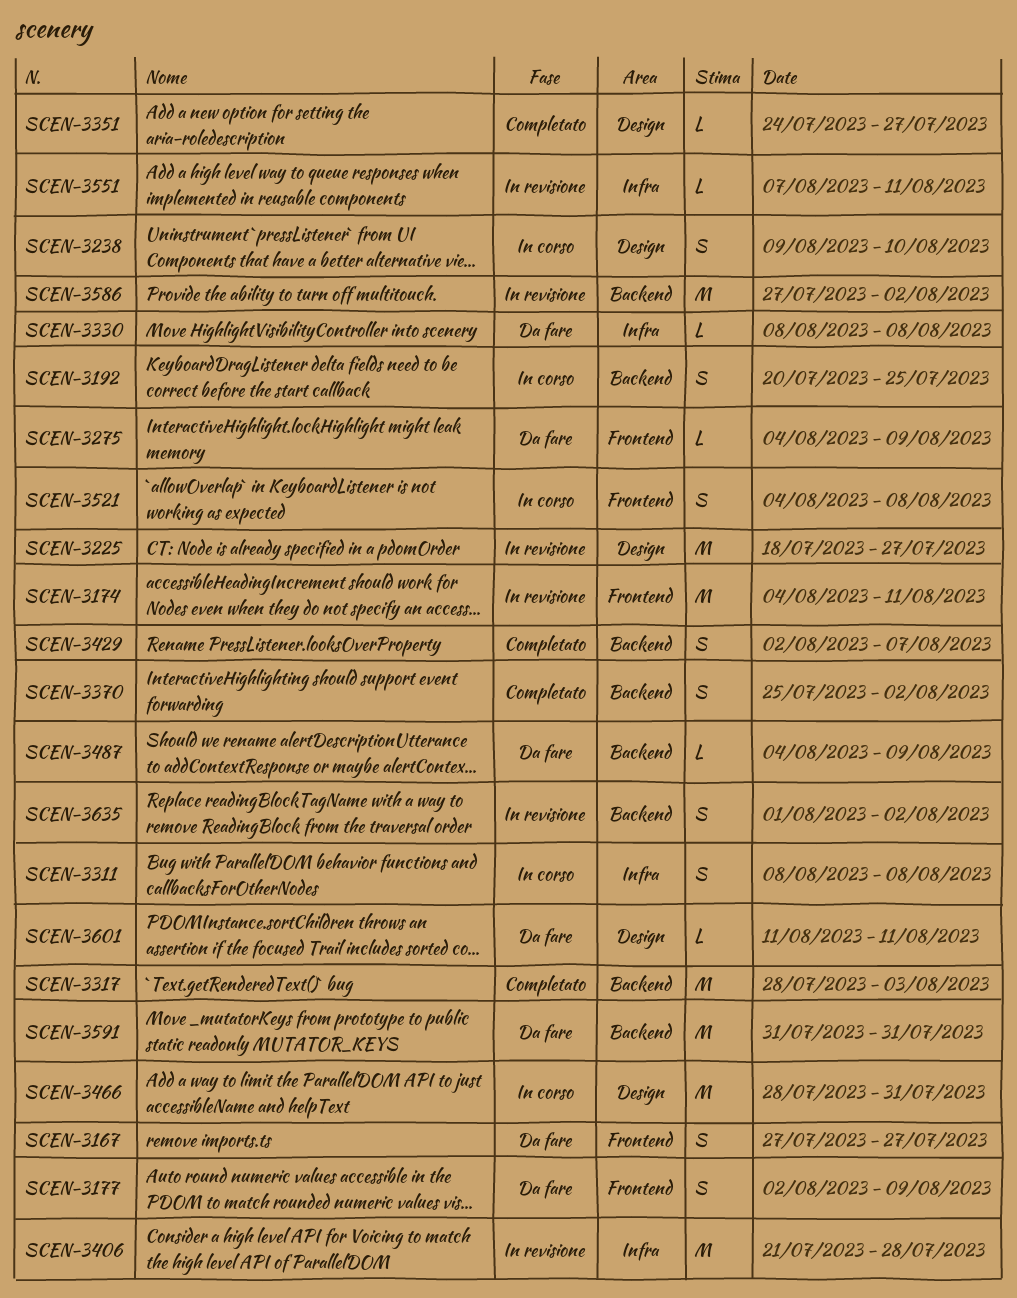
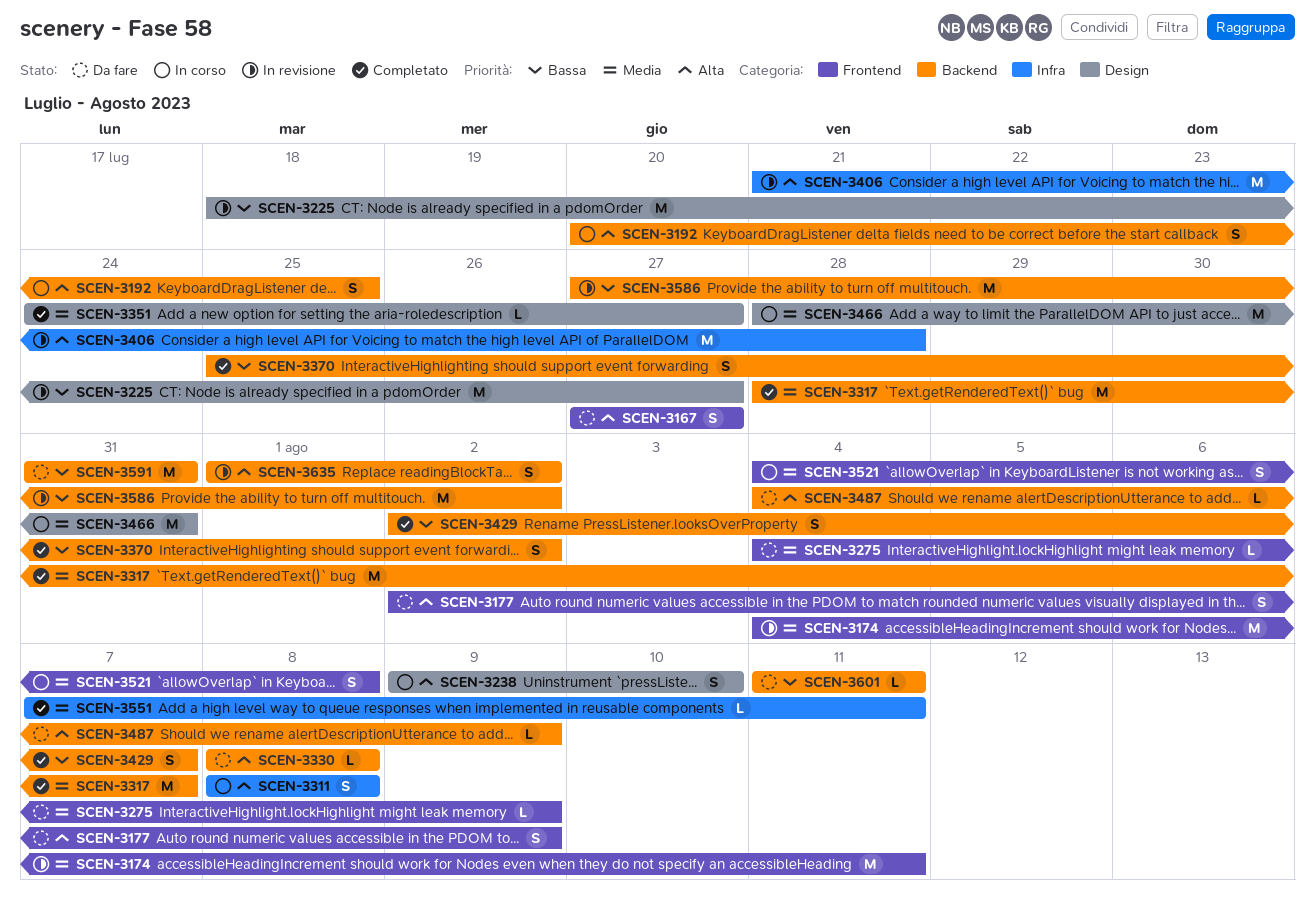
SCEN-3317, due: Aug 3 -> Aug 7
SCEN-3330, label: Infra -> Backend
SCEN-3551, status: In revisione -> Completato
SCEN-3601, label: Design -> Backend

